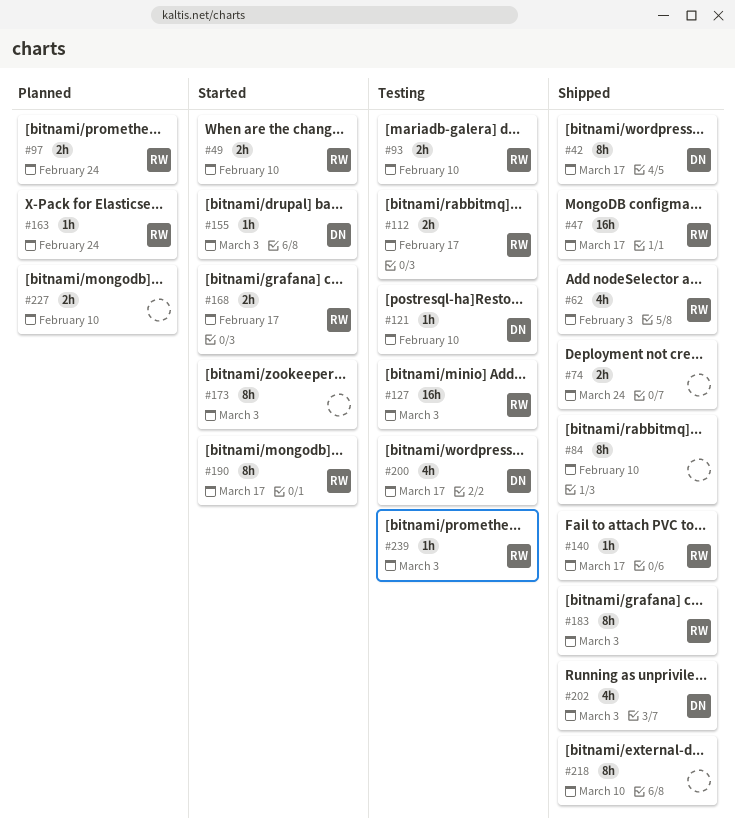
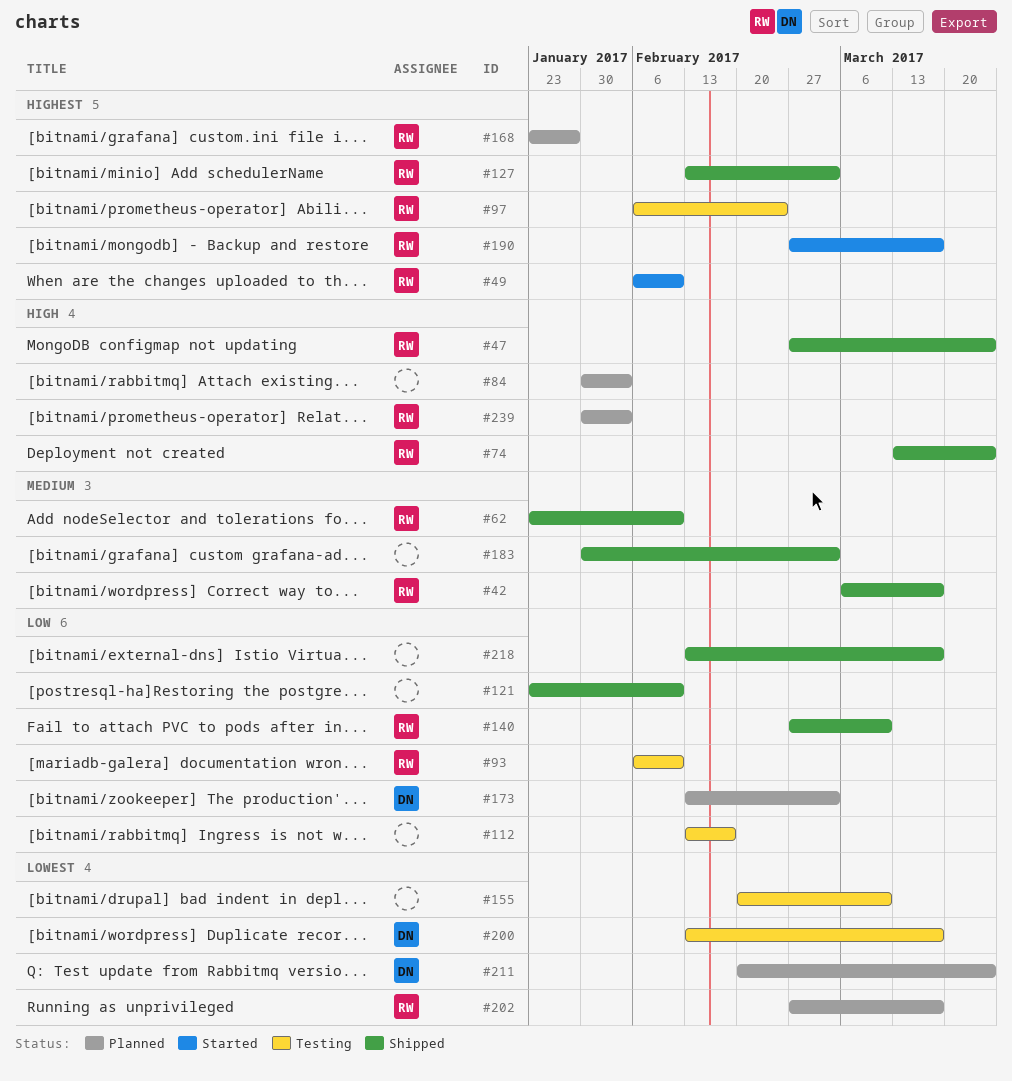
#42, owner: DN -> RW
#47, due: Mar 17 -> Mar 24
#62, due: Feb 3 -> Feb 10
#74, owner: none -> RW
#84, status: Shipped -> Planned
#84, due: Feb 10 -> Feb 3
#97, status: Planned -> Testing
#112, owner: RW -> none
#121, status: Testing -> Shipped
#121, owner: DN -> none
#127, status: Testing -> Shipped
#140, due: Mar 17 -> Mar 10
#155, status: Started -> Testing
#155, owner: DN -> none
#155, due: Mar 3 -> Mar 10
#163: present -> none
#168, status: Started -> Planned
#168, due: Feb 17 -> Jan 27
#173, status: Started -> Planned
#173, owner: none -> DN
#183, owner: RW -> none
#202, status: Shipped -> Planned
#202, owner: DN -> RW
#202, due: Mar 3 -> Mar 17
#211: none -> present
#218, due: Mar 10 -> Mar 17
#227: present -> none
#239, status: Testing -> Planned
#239, due: Mar 3 -> Feb 3

